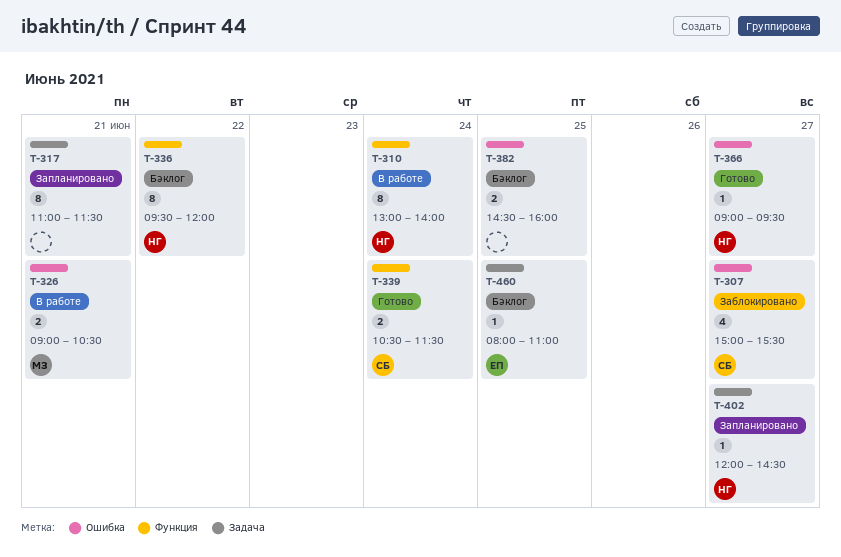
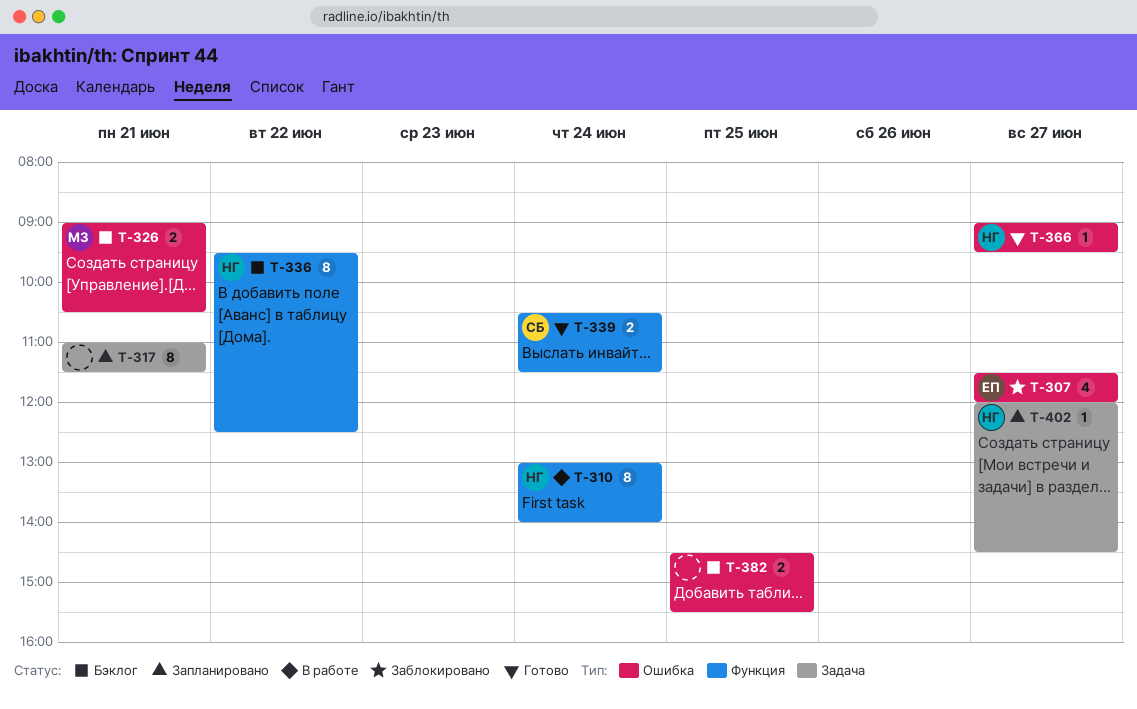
T-307, owner: СБ -> ЕП
T-307, begins: 15:00 -> 11:30
T-307, ends: 15:30 -> 12:00
T-326, status: В работе -> Бэклог
T-336, ends: 12:00 -> 12:30
T-382, ends: 16:00 -> 15:30
T-460: present -> none

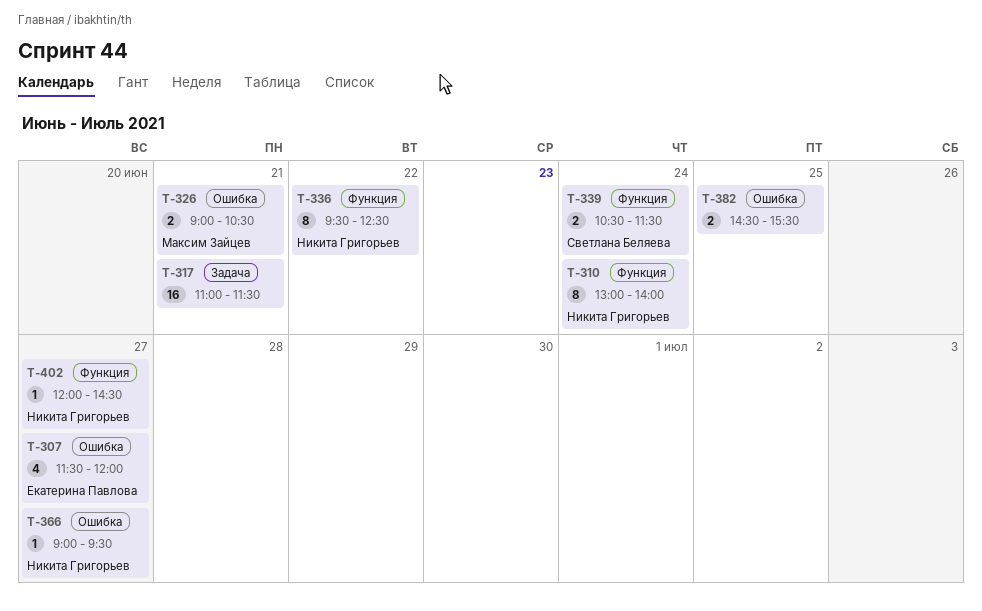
T-317, estimate: 8 -> 16
T-402, label: Задача -> Функция

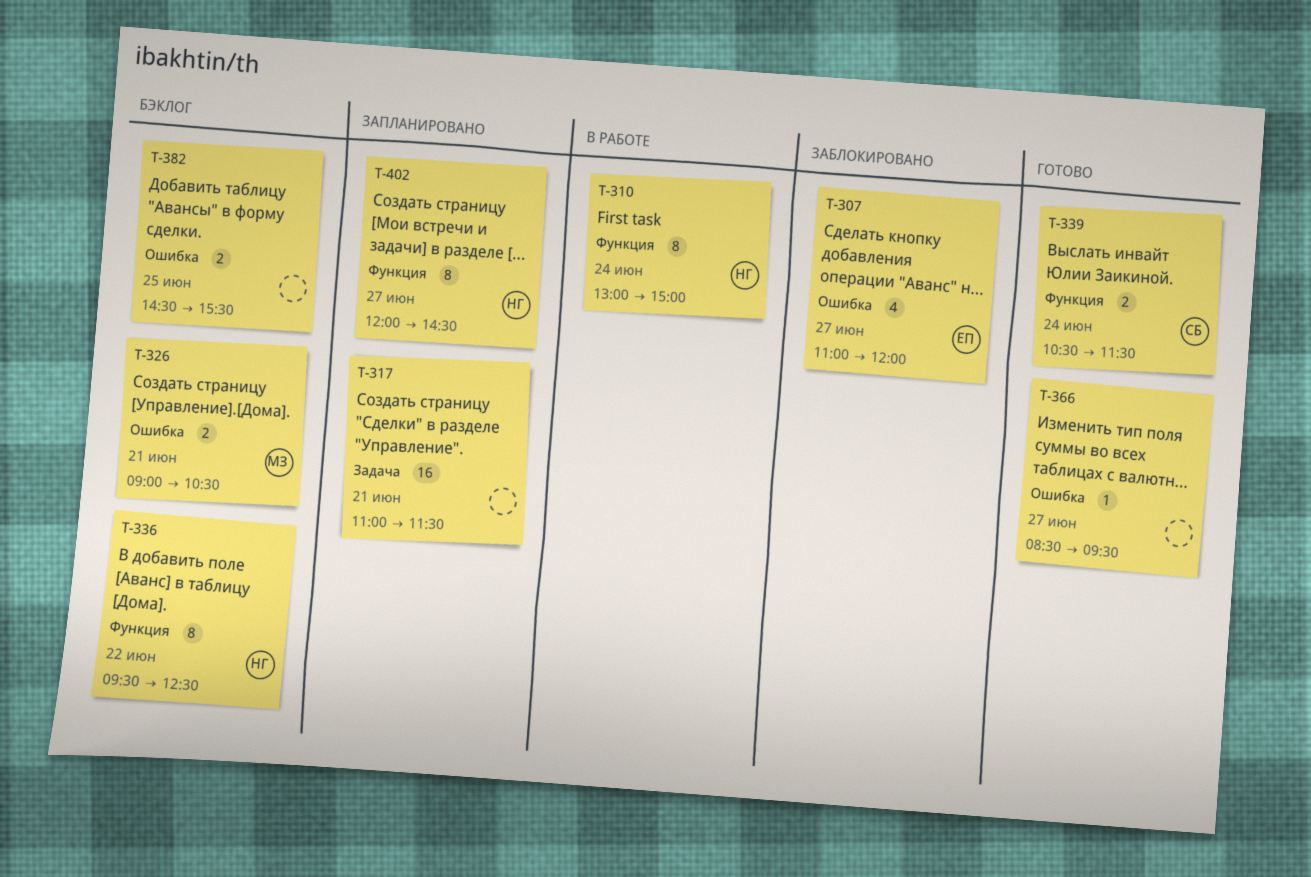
T-307, begins: 11:30 -> 11:00
T-310, ends: 14:00 -> 15:00
T-366, owner: Никита Григорьев -> none
T-366, begins: 09:00 -> 08:30
T-402, estimate: 1 -> 8

